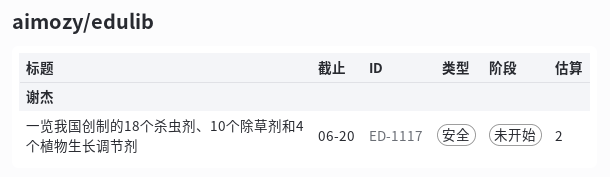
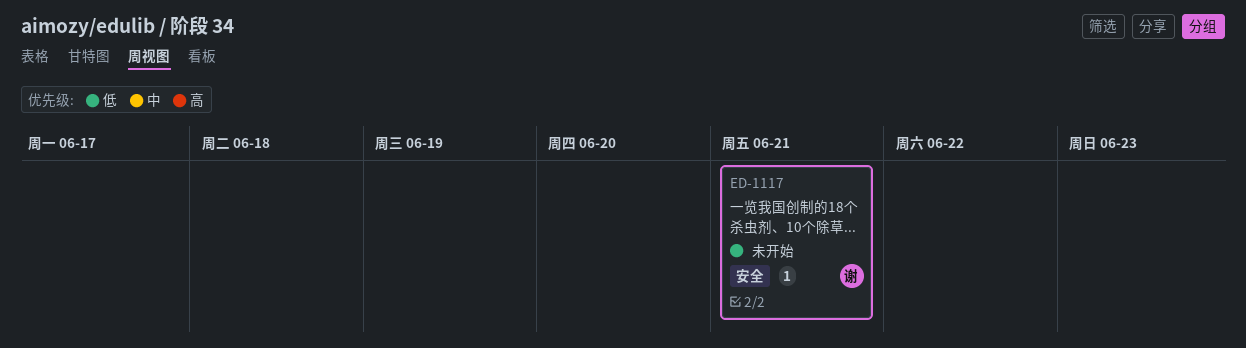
ED-1117, estimate: 2 -> 1
ED-1117, due: Jun 20 -> Jun 21

